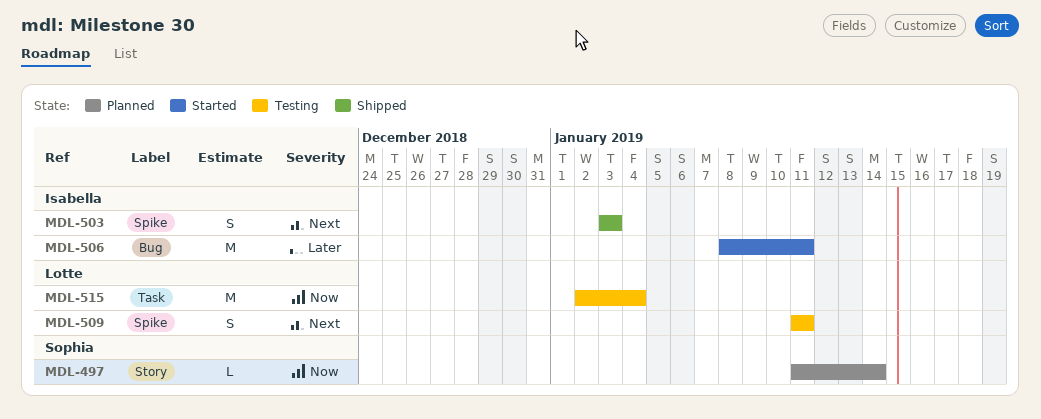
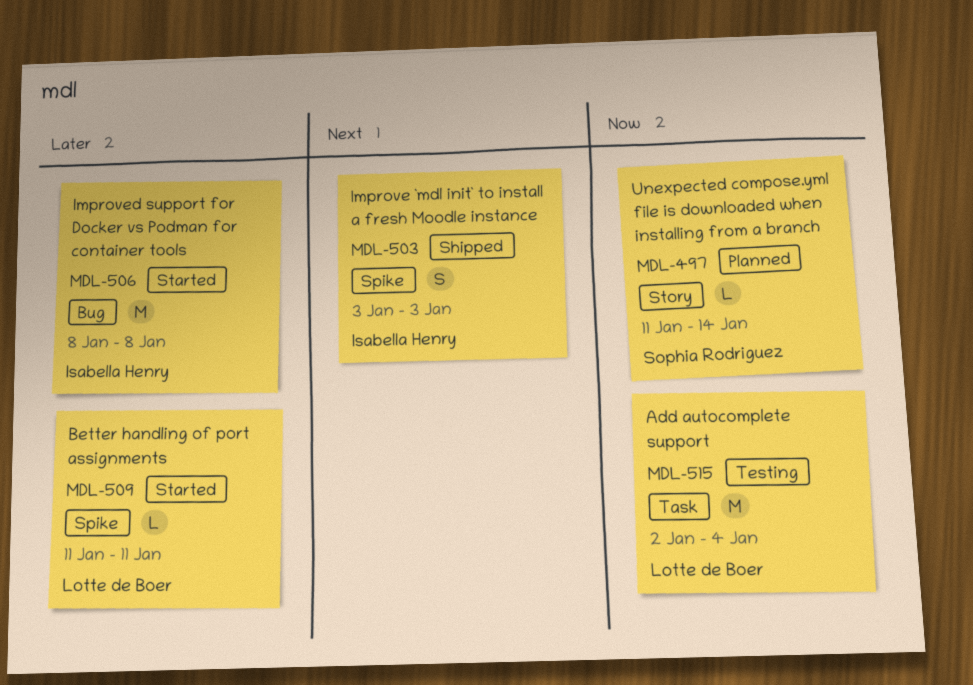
MDL-506, due: Jan 11 -> Jan 8
MDL-509, status: Testing -> Started
MDL-509, priority: Next -> Later
MDL-509, estimate: S -> L

